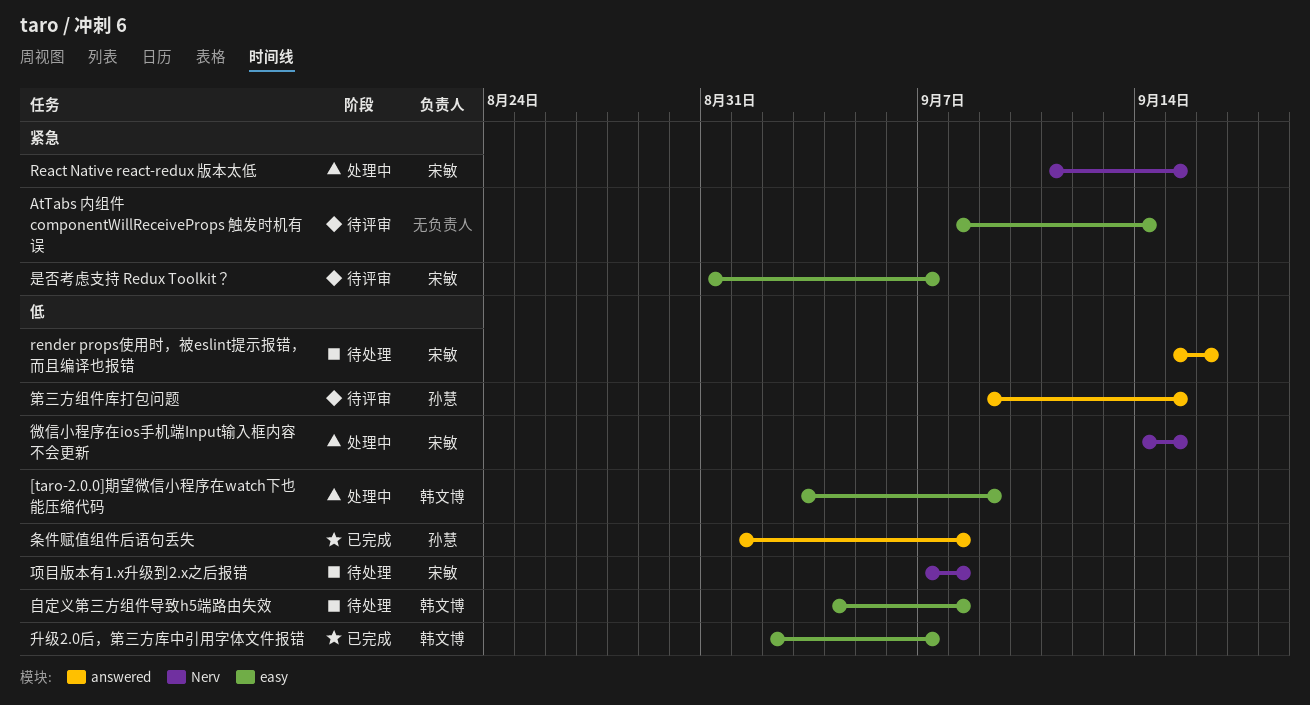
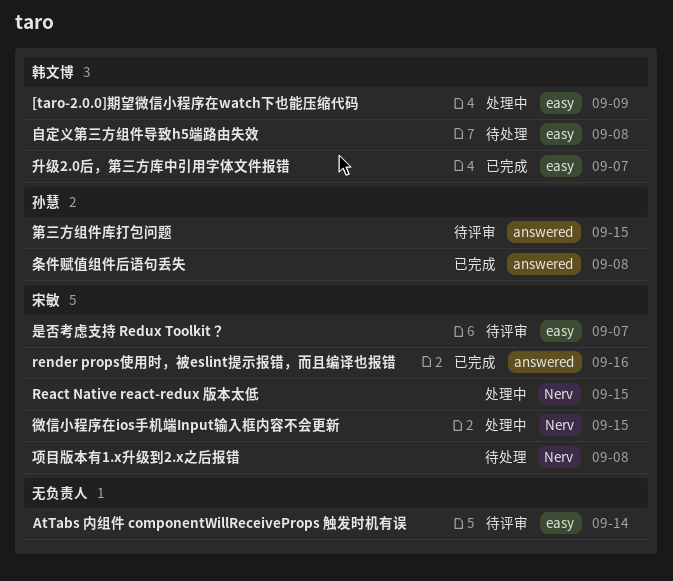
render props使用时，被eslint提示报错，而且编译也报错, status: 待处理 -> 已完成

